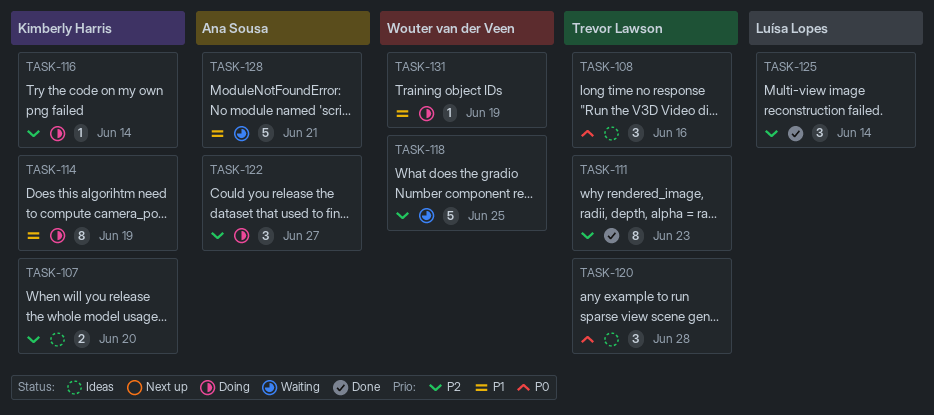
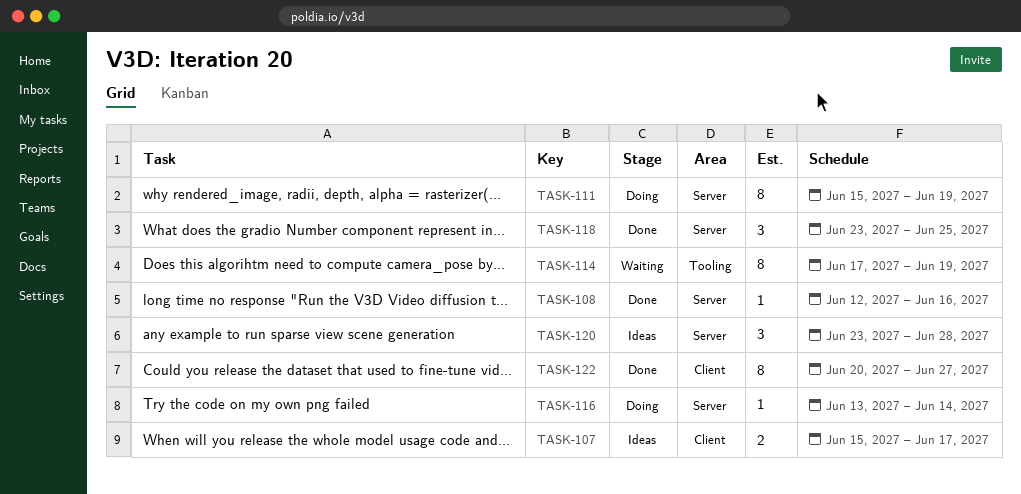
TASK-107, due: Jun 20 -> Jun 17
TASK-108, status: Ideas -> Done
TASK-108, estimate: 3 -> 1
TASK-111, status: Done -> Doing
TASK-111, due: Jun 23 -> Jun 19
TASK-114, status: Doing -> Waiting
TASK-118, status: Waiting -> Done
TASK-118, estimate: 5 -> 3
TASK-122, status: Doing -> Done
TASK-122, estimate: 3 -> 8
TASK-125: present -> none
TASK-128: present -> none
TASK-131: present -> none

